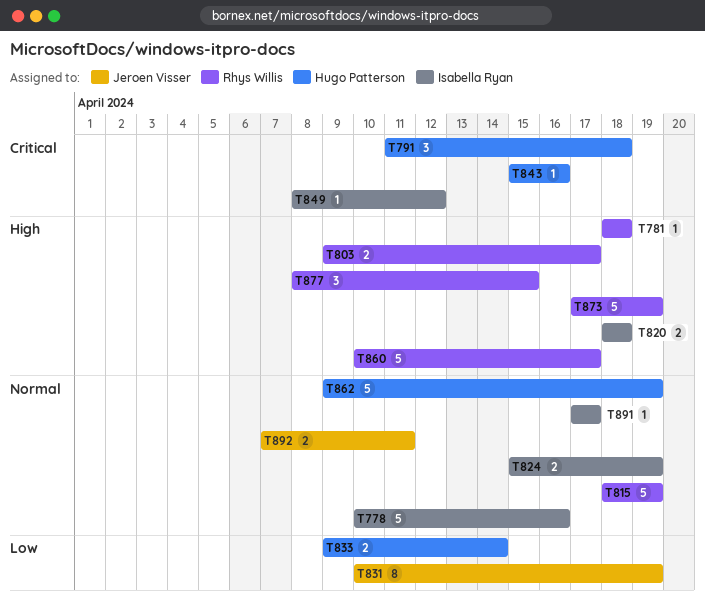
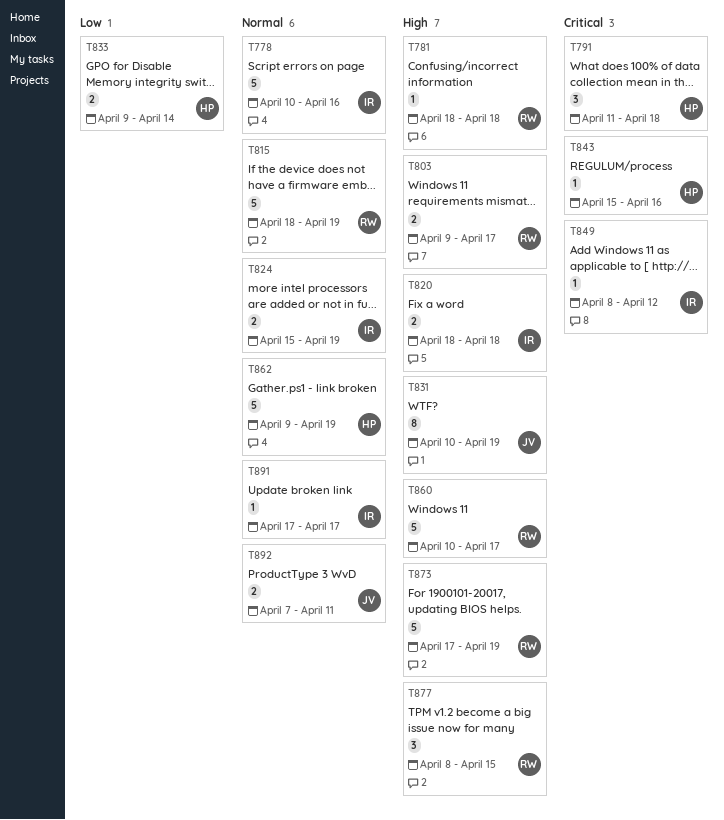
T831, priority: Low -> High

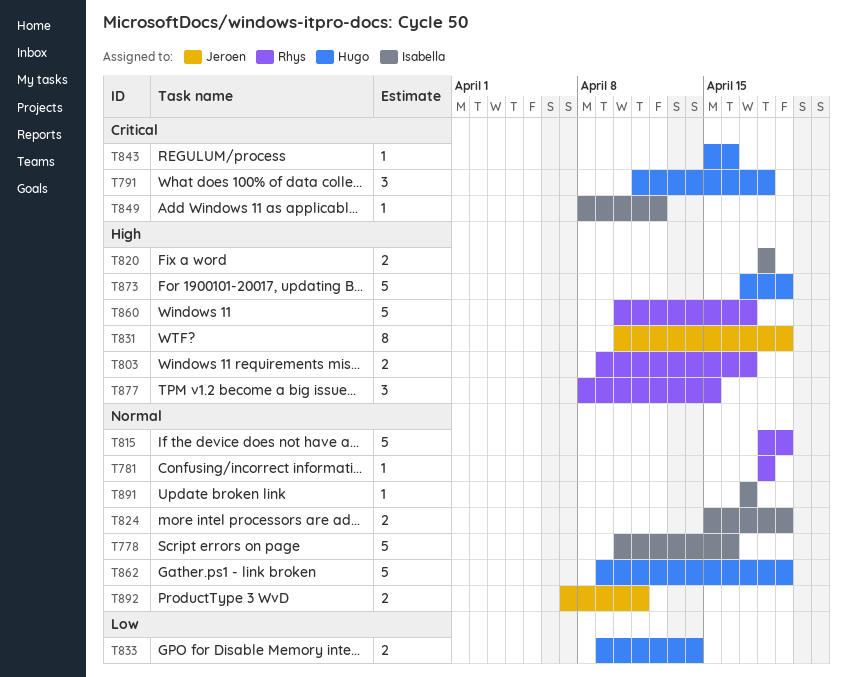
T781, priority: High -> Normal
T873, owner: Rhys -> Hugo

